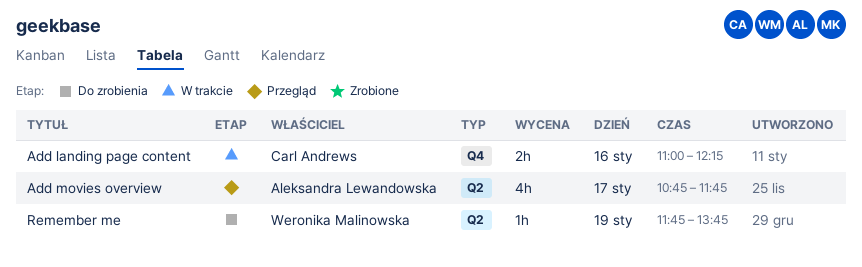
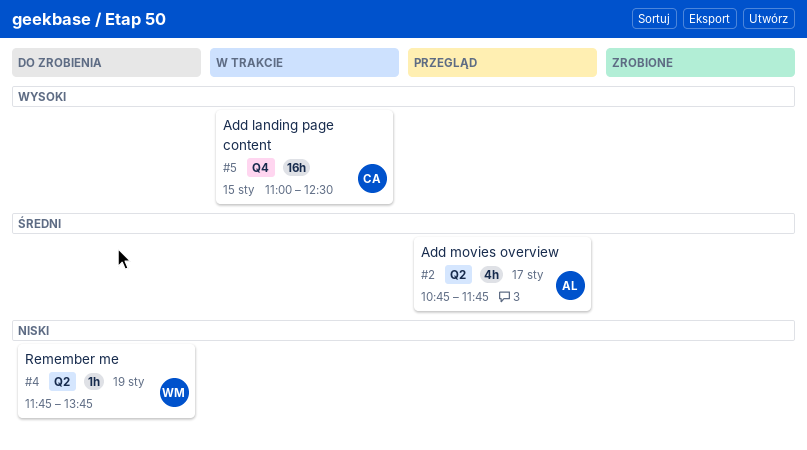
Add landing page content, estimate: 2h -> 16h
Add landing page content, day: Jan 16 -> Jan 15
Add landing page content, ends: 12:15 -> 12:30

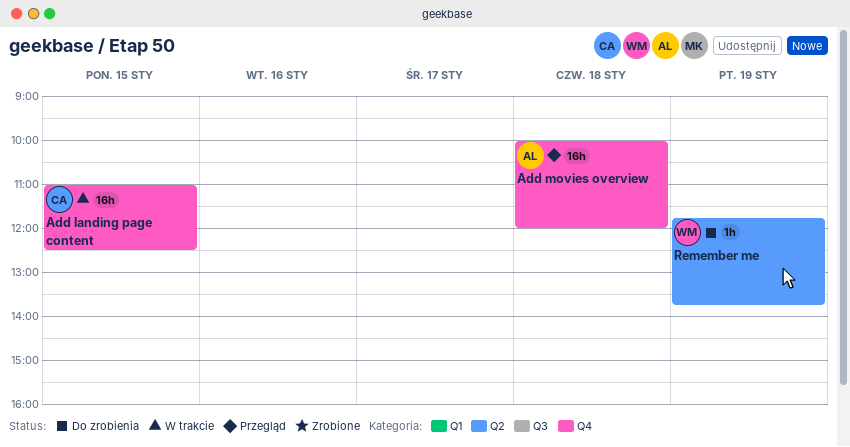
Add movies overview, label: Q2 -> Q4
Add movies overview, estimate: 4h -> 16h
Add movies overview, day: Jan 17 -> Jan 18
Add movies overview, begins: 10:45 -> 10:00
Add movies overview, ends: 11:45 -> 12:00

